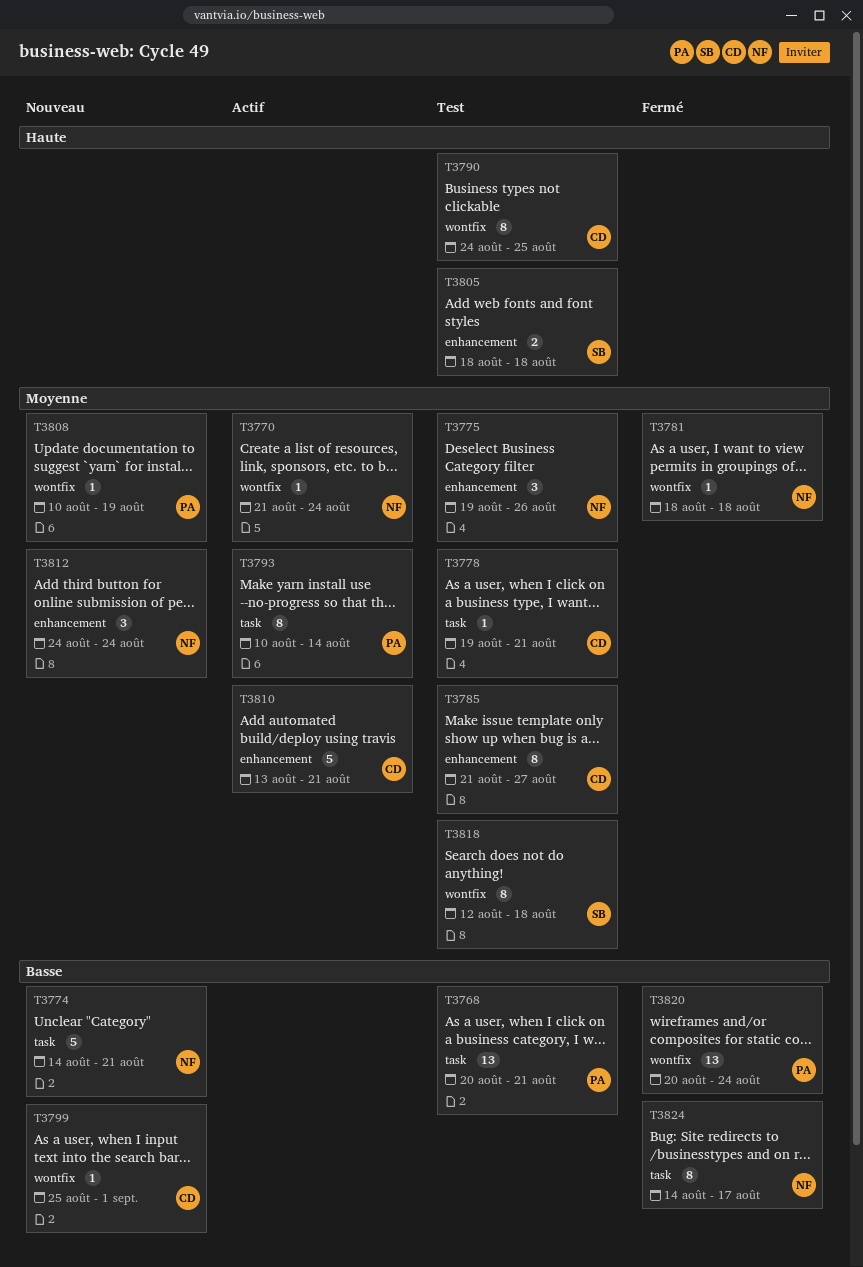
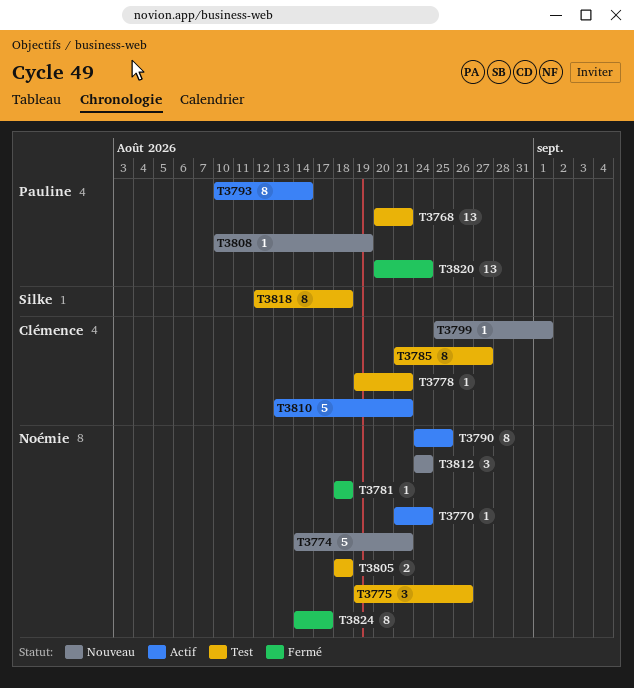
T3790, status: Test -> Actif
T3790, owner: Clémence -> Noémie
T3805, owner: Silke -> Noémie

